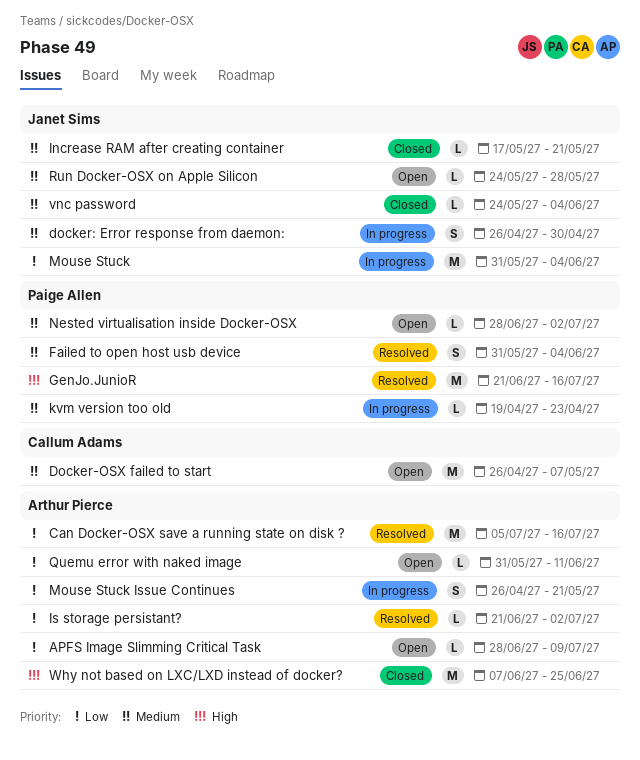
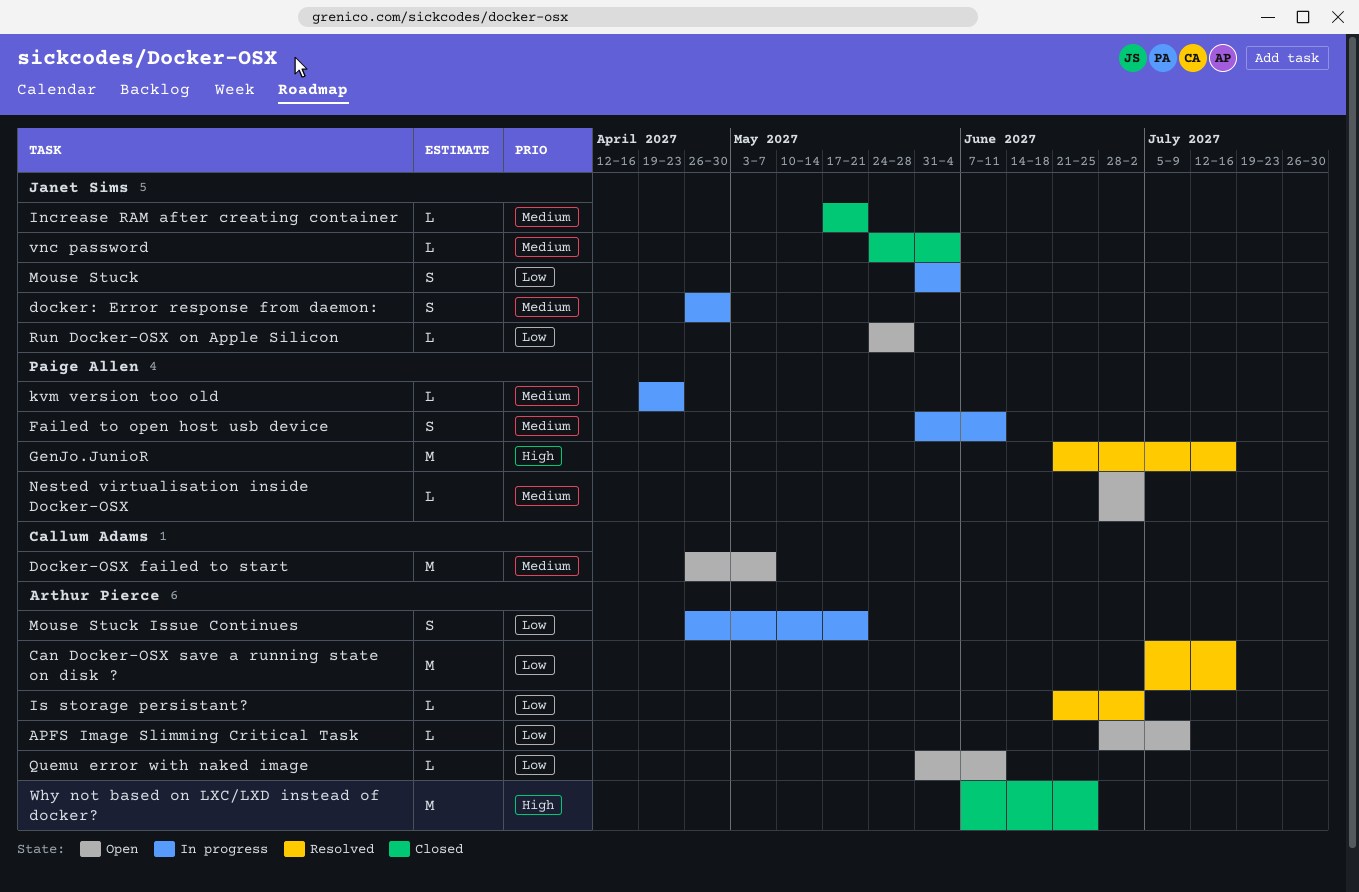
Failed to open host usb device, status: Resolved -> In progress
Failed to open host usb device, due: Jun 4 -> Jun 11
Mouse Stuck, estimate: M -> S
Run Docker-OSX on Apple Silicon, priority: Medium -> Low

